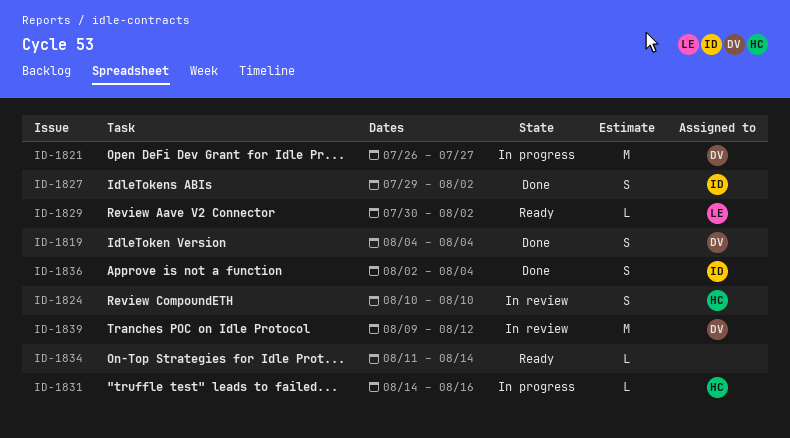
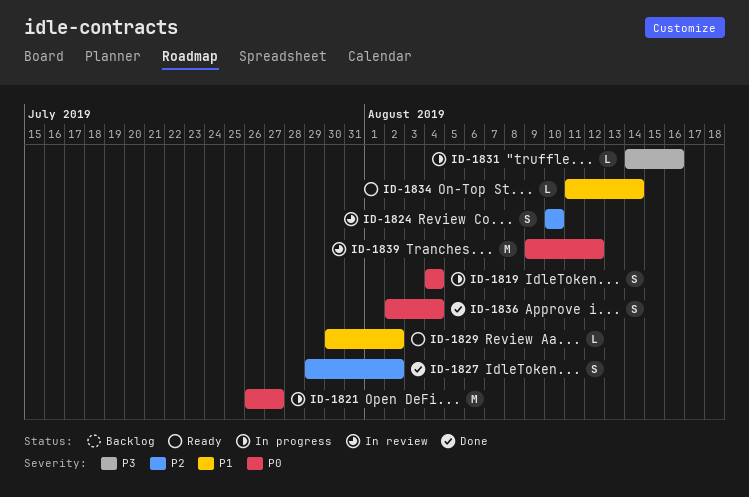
ID-1819, status: Done -> In progress

